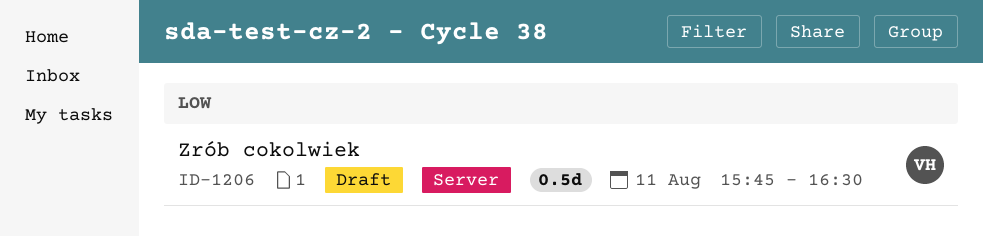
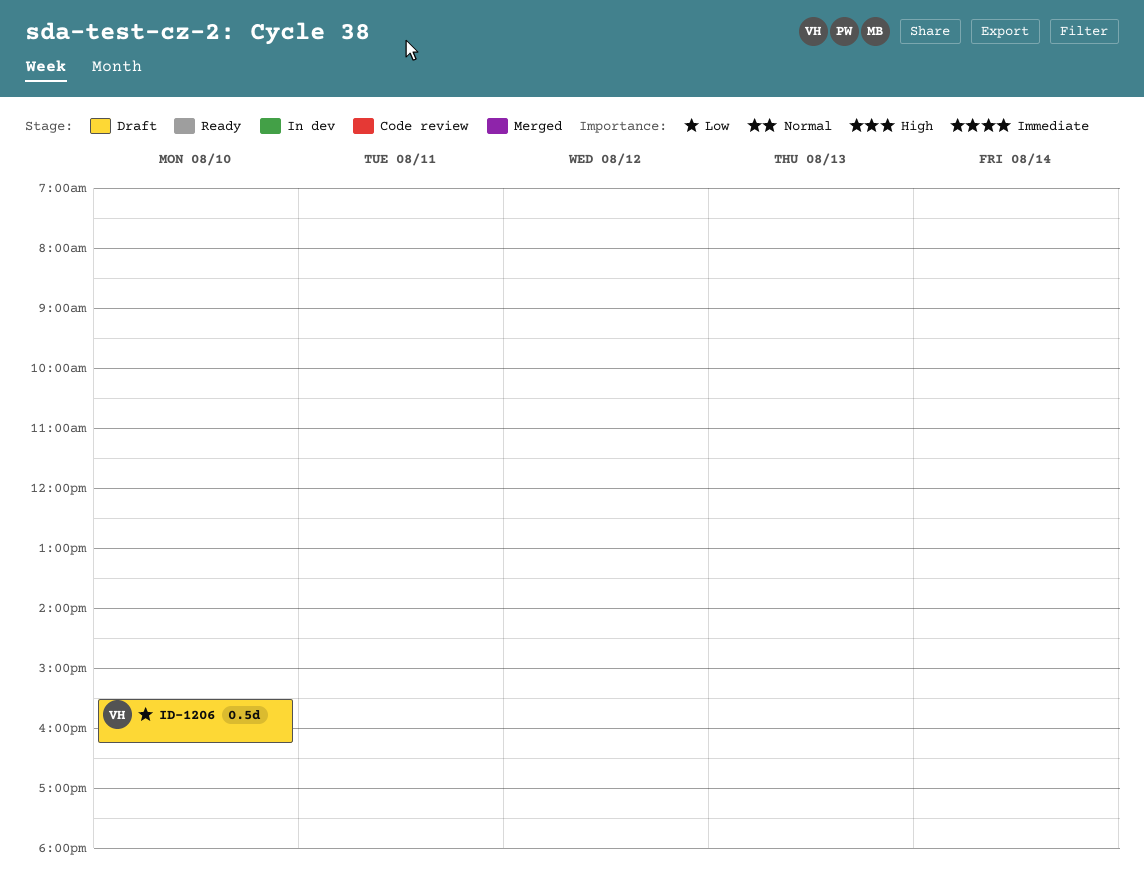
ID-1206, day: Aug 11 -> Aug 10
ID-1206, begins: 15:45 -> 15:30
ID-1206, ends: 16:30 -> 16:15

